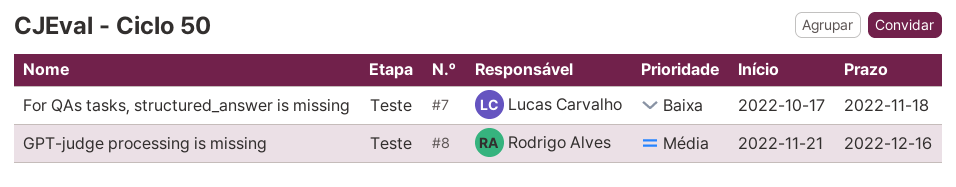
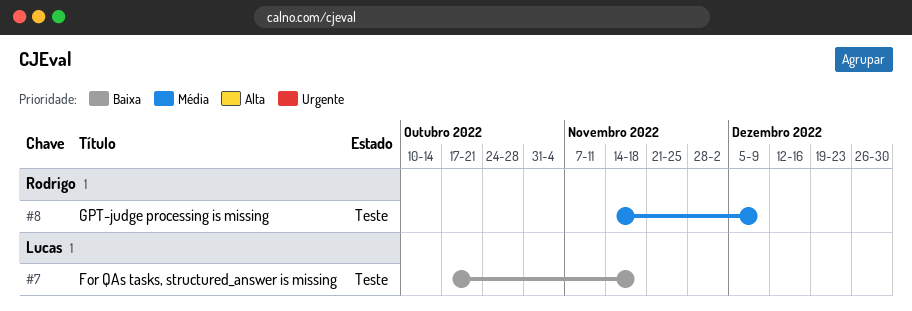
#8, start: Nov 21 -> Nov 14
#8, due: Dec 16 -> Dec 9

